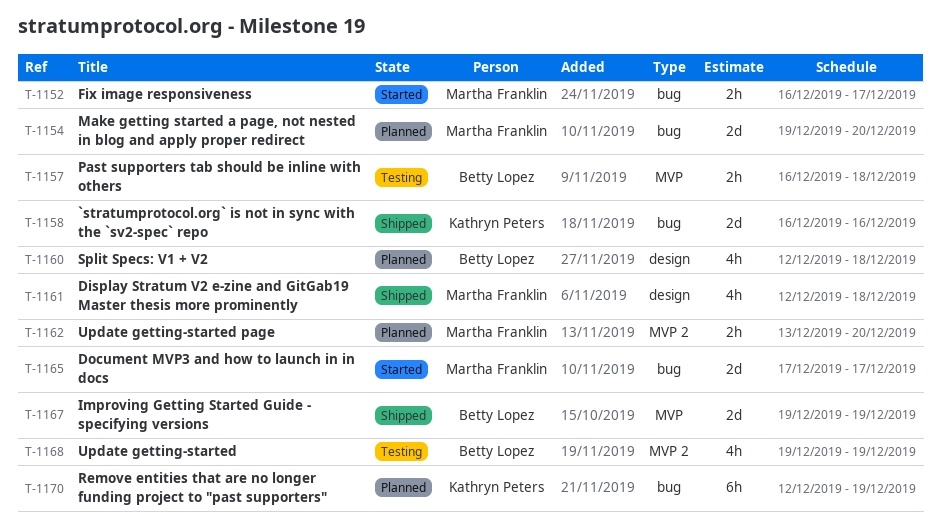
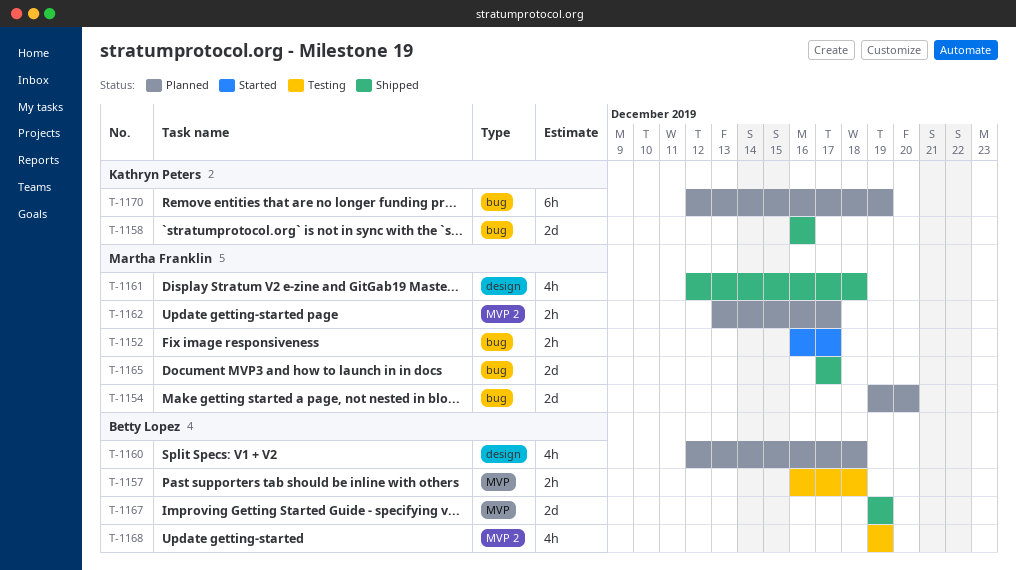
T-1162, due: Dec 20 -> Dec 17
T-1165, status: Started -> Shipped

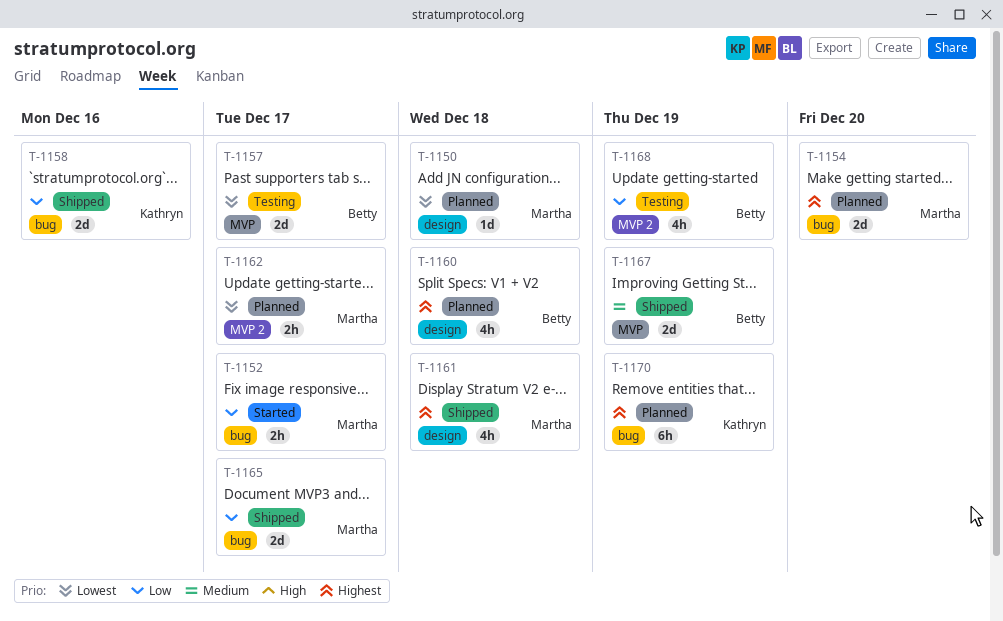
T-1150: none -> present
T-1157, estimate: 2h -> 2d
T-1157, due: Dec 18 -> Dec 17

